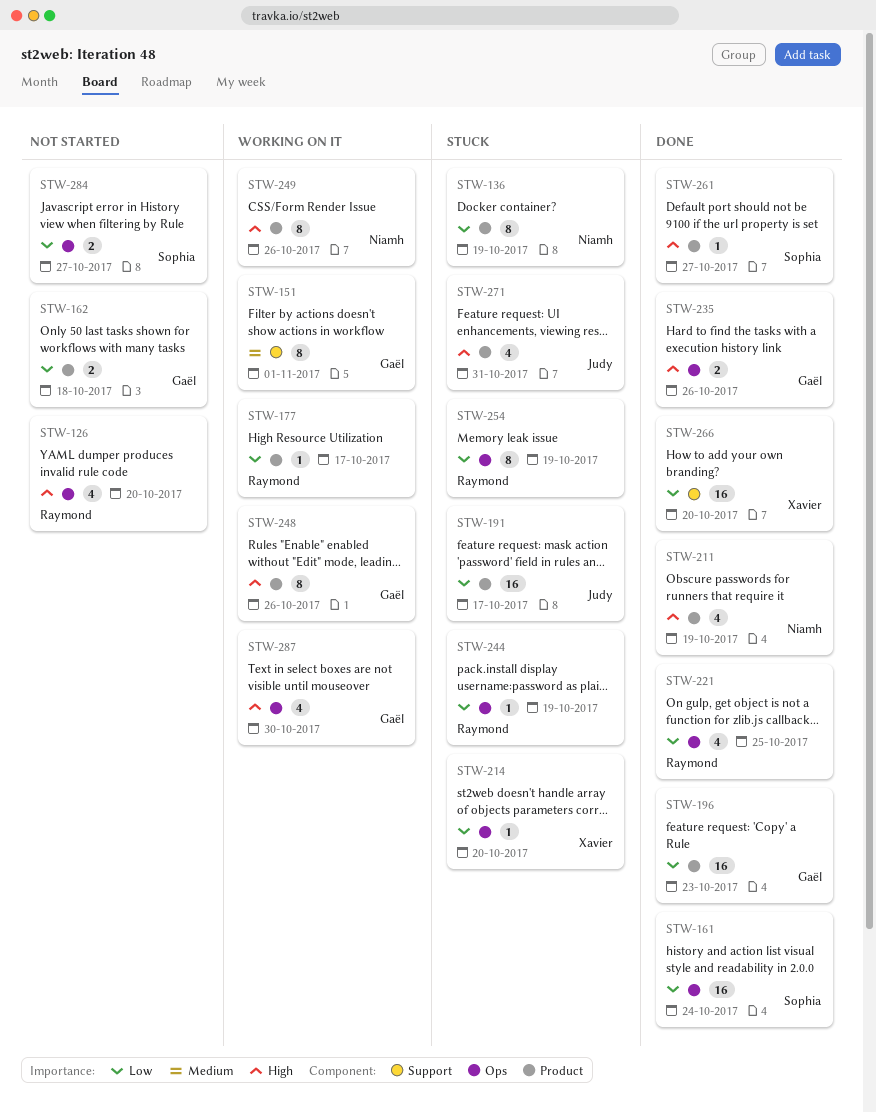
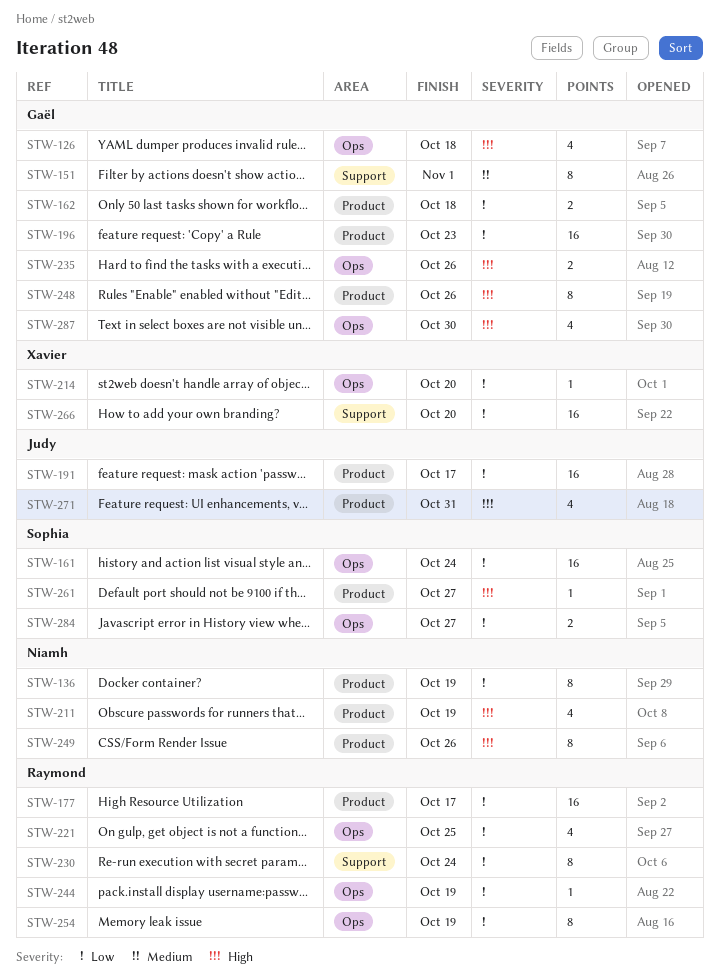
STW-126, owner: Raymond -> Gaël
STW-126, due: Oct 20 -> Oct 18
STW-177, estimate: 1 -> 16
STW-230: none -> present

